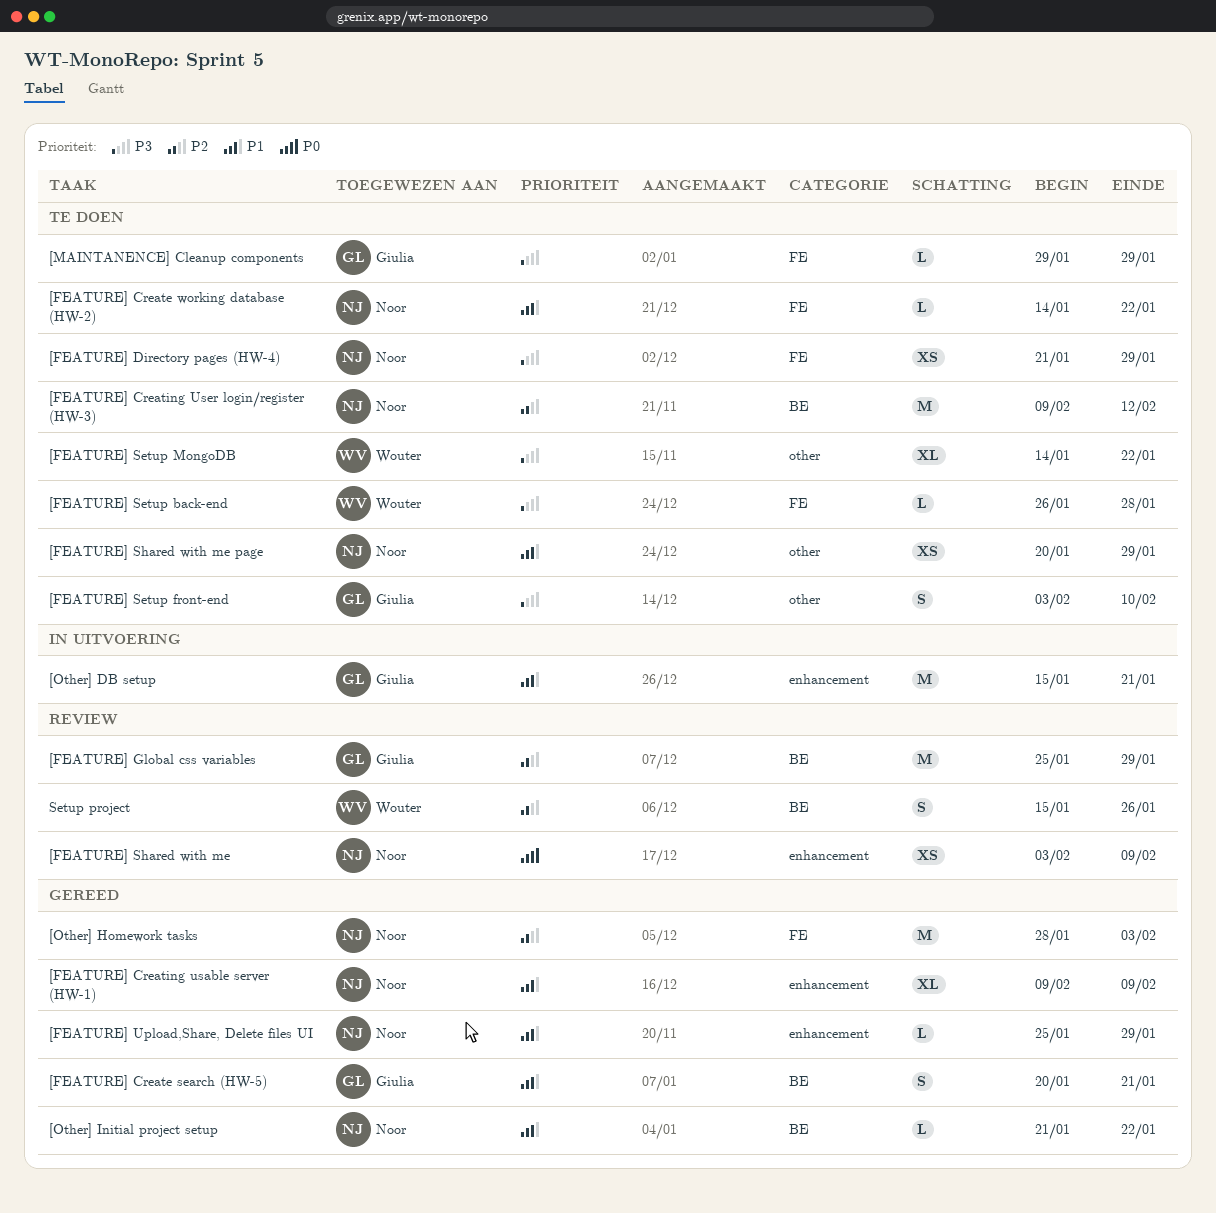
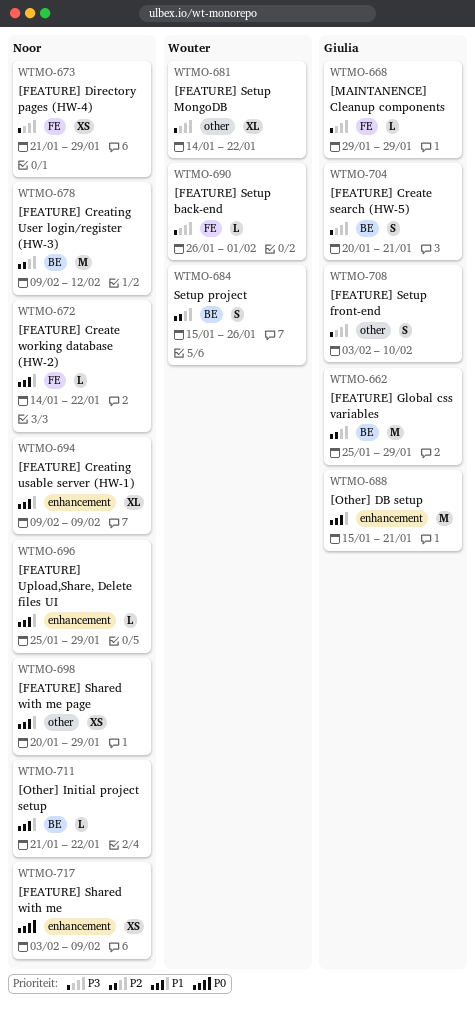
[FEATURE] Create search (HW-5), priority: P1 -> P3
[FEATURE] Setup back-end, due: Jan 28 -> Feb 1
[Other] Homework tasks: present -> none

